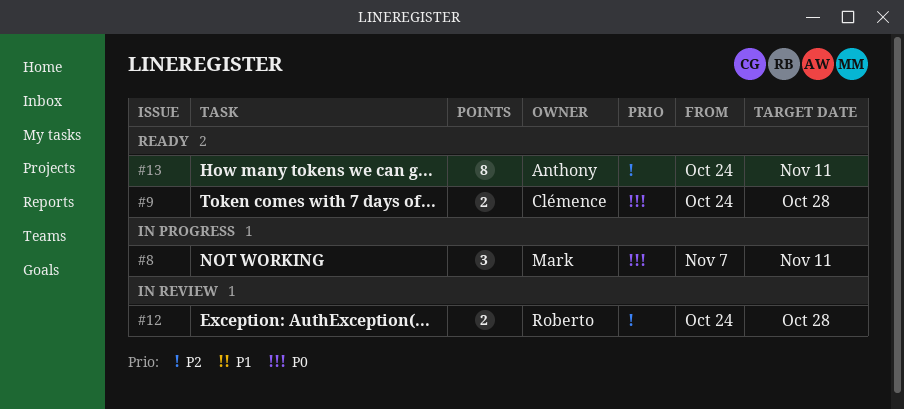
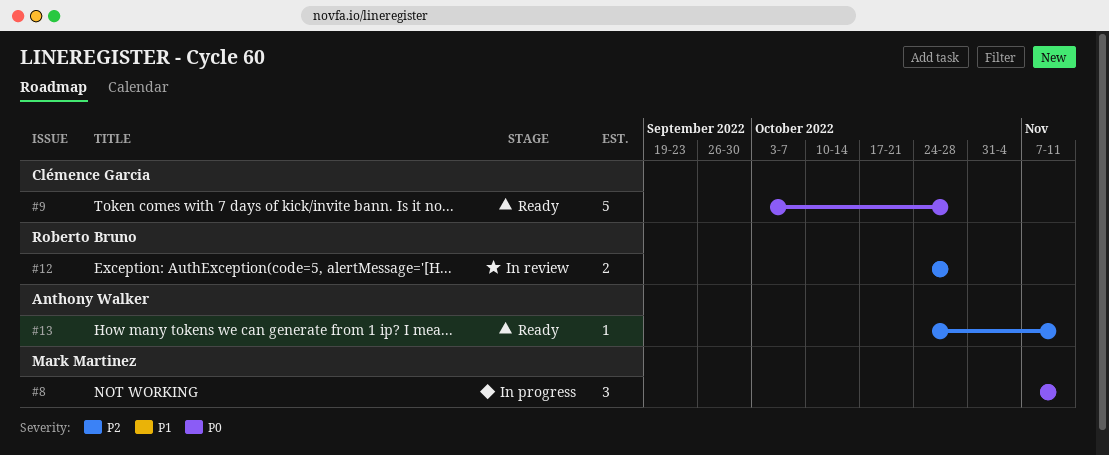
#9, estimate: 2 -> 5
#9, start: Oct 24 -> Oct 3
#13, estimate: 8 -> 1

